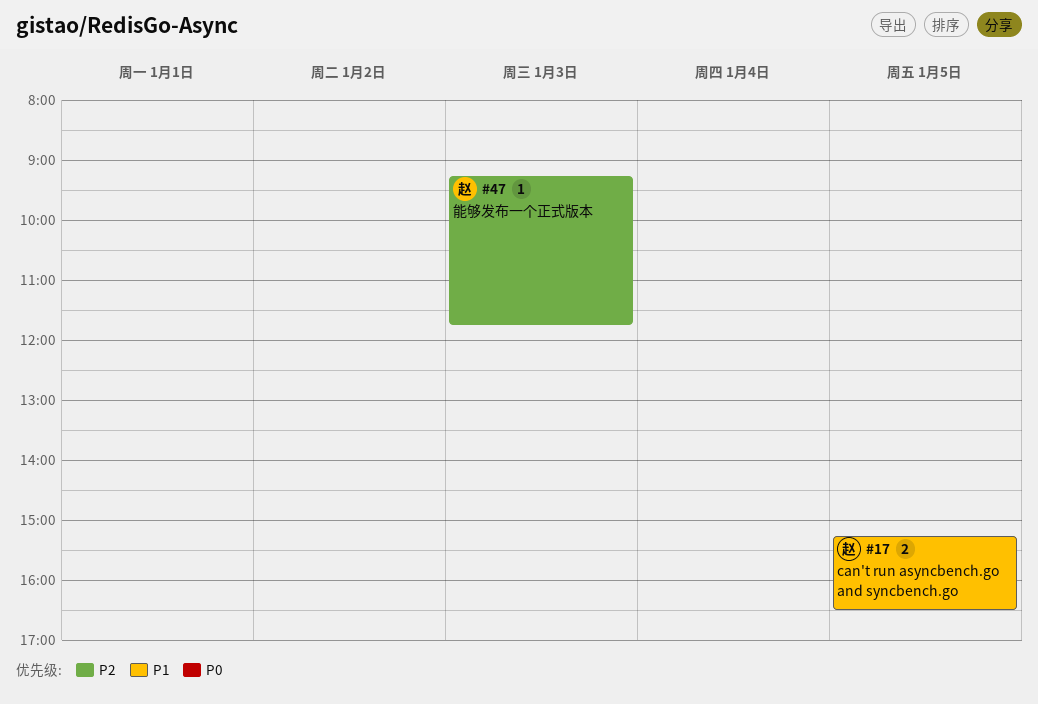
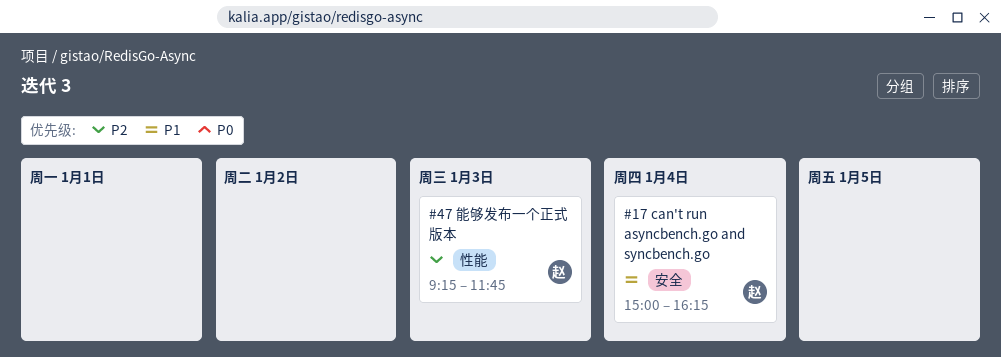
#17, day: Jan 5 -> Jan 4
#17, begins: 15:15 -> 15:00
#17, ends: 16:30 -> 16:15

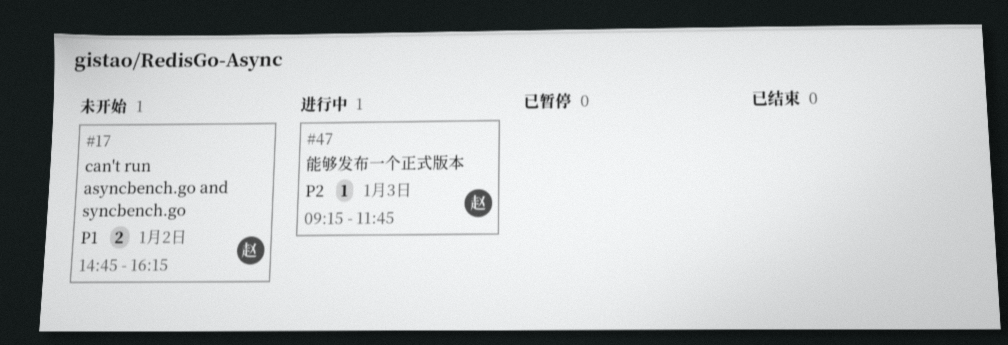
#17, day: Jan 4 -> Jan 2
#17, begins: 15:00 -> 14:45

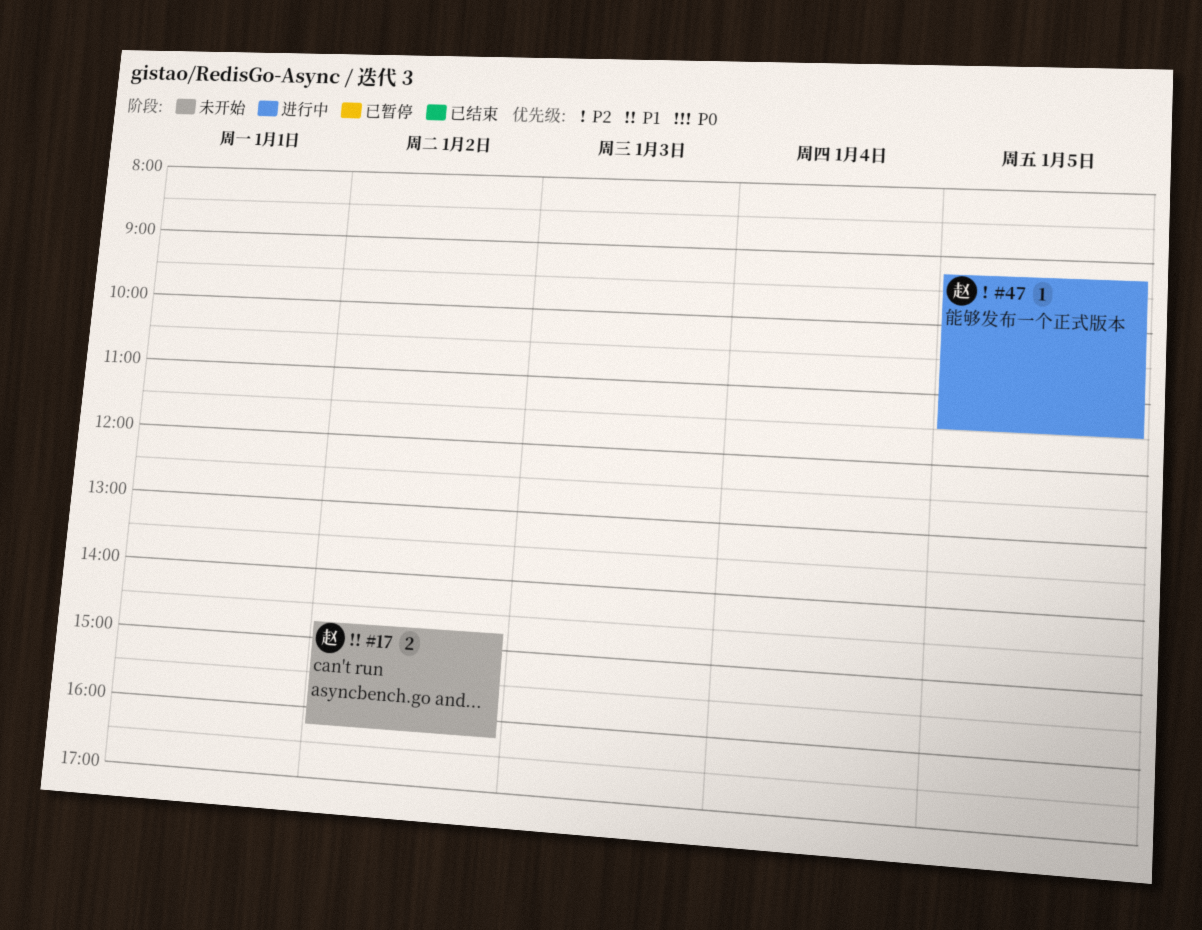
#47, day: Jan 3 -> Jan 5
#47, ends: 11:45 -> 11:30

